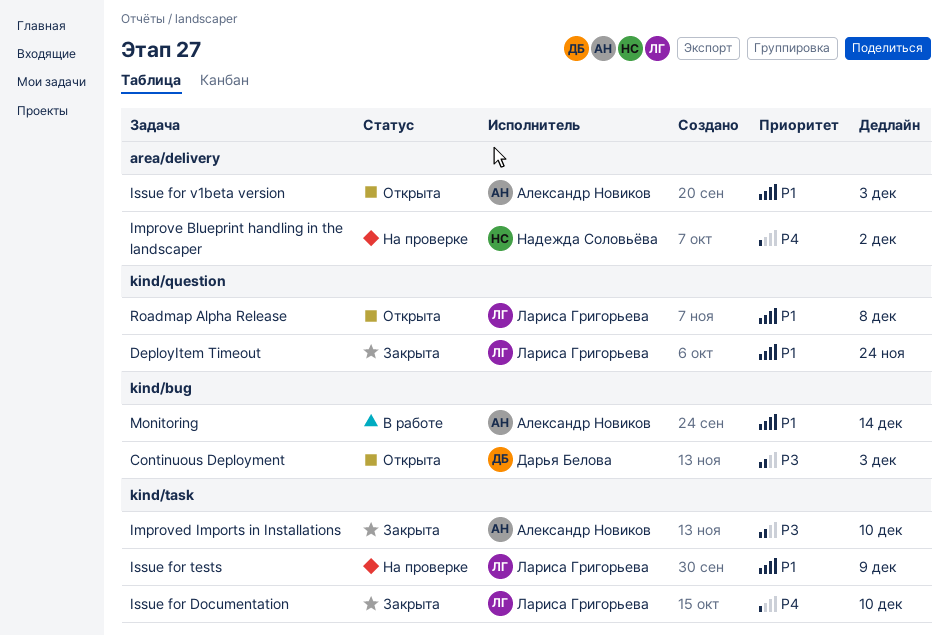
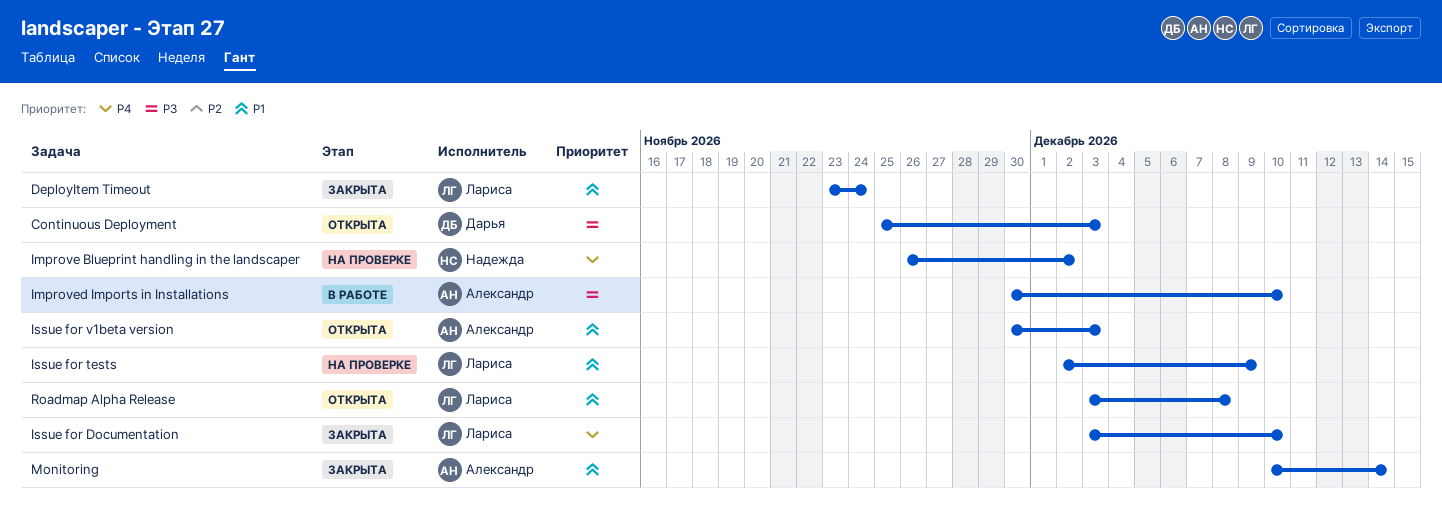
Improved Imports in Installations, status: Закрыта -> В работе
Monitoring, status: В работе -> Закрыта

